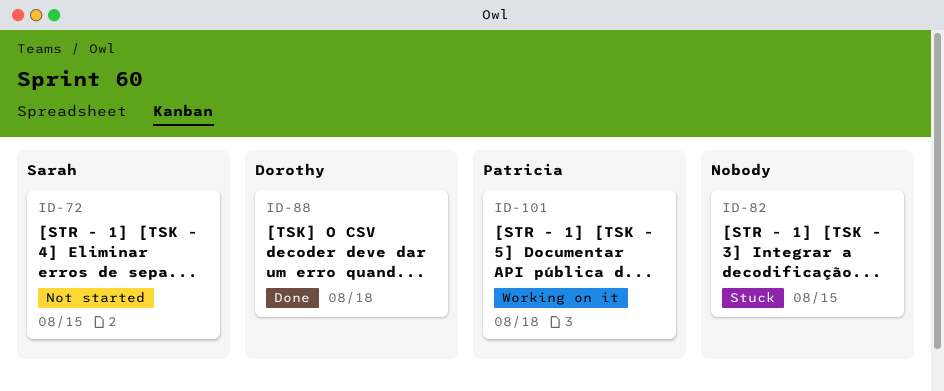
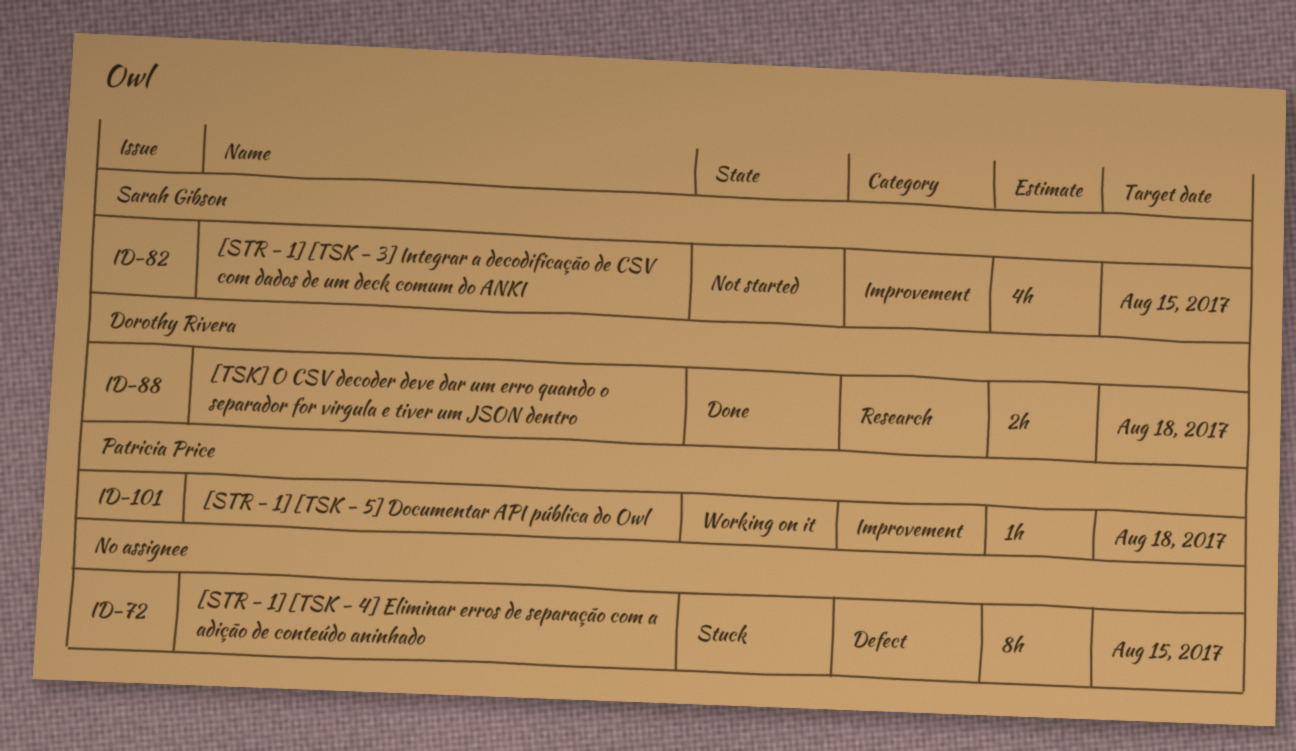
ID-72, status: Not started -> Stuck
ID-72, owner: Sarah Gibson -> none
ID-82, status: Stuck -> Not started
ID-82, owner: none -> Sarah Gibson

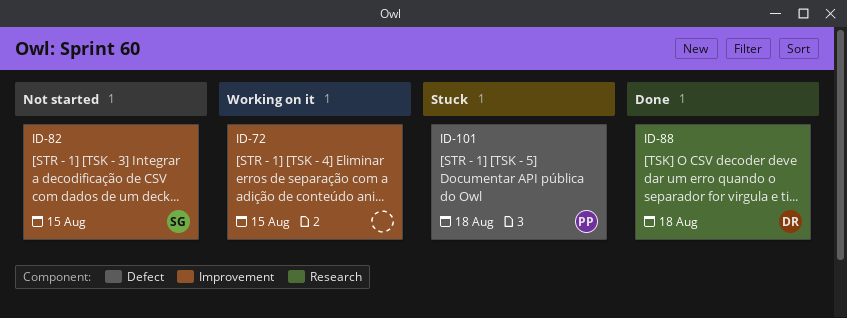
ID-72, status: Stuck -> Working on it
ID-72, label: Defect -> Improvement
ID-101, status: Working on it -> Stuck
ID-101, label: Improvement -> Defect

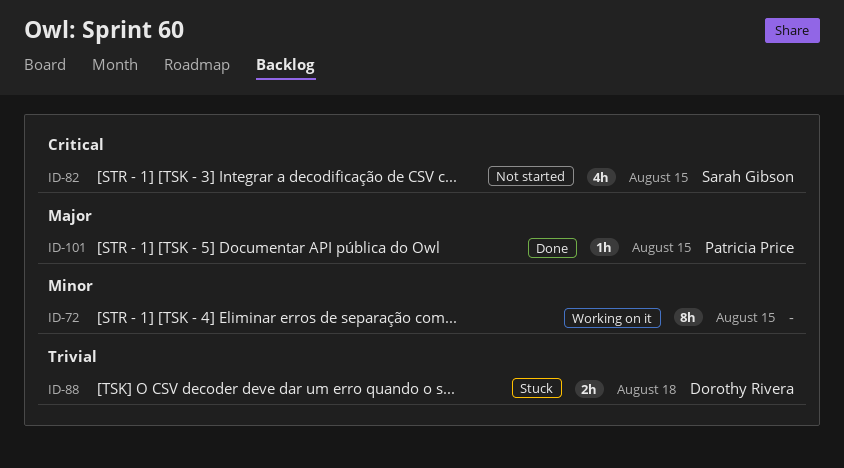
ID-88, status: Done -> Stuck
ID-101, status: Stuck -> Done
ID-101, due: Aug 18 -> Aug 15

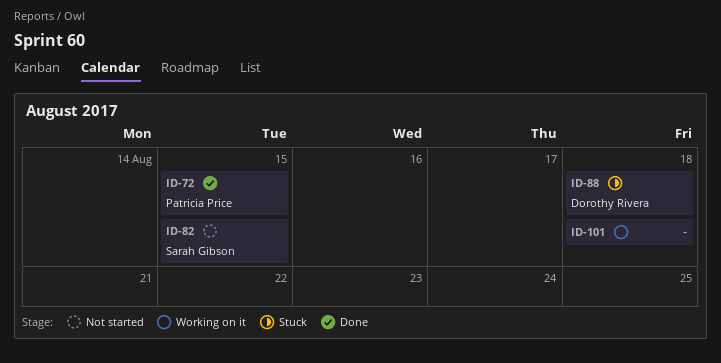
ID-72, status: Working on it -> Done
ID-72, owner: none -> Patricia Price
ID-101, status: Done -> Working on it
ID-101, owner: Patricia Price -> none
ID-101, due: Aug 15 -> Aug 18

